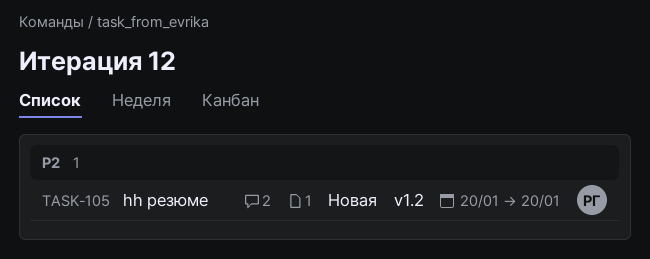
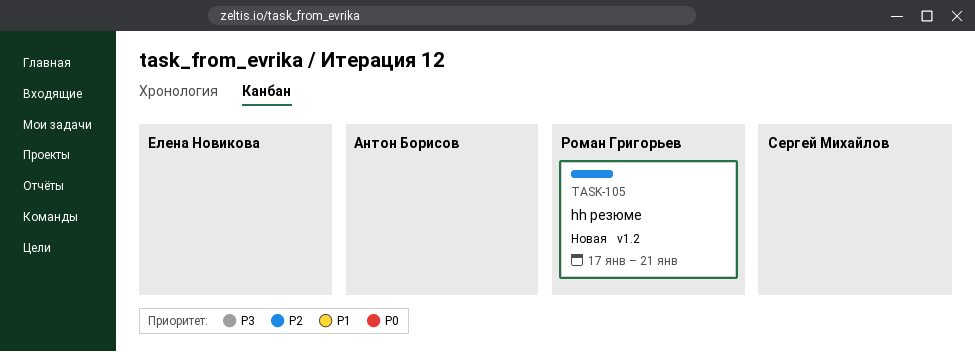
TASK-105, start: Jan 20 -> Jan 17
TASK-105, due: Jan 20 -> Jan 21

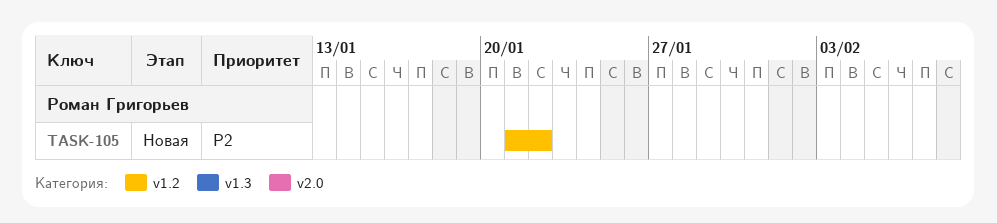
TASK-105, start: Jan 17 -> Jan 21
TASK-105, due: Jan 21 -> Jan 22

